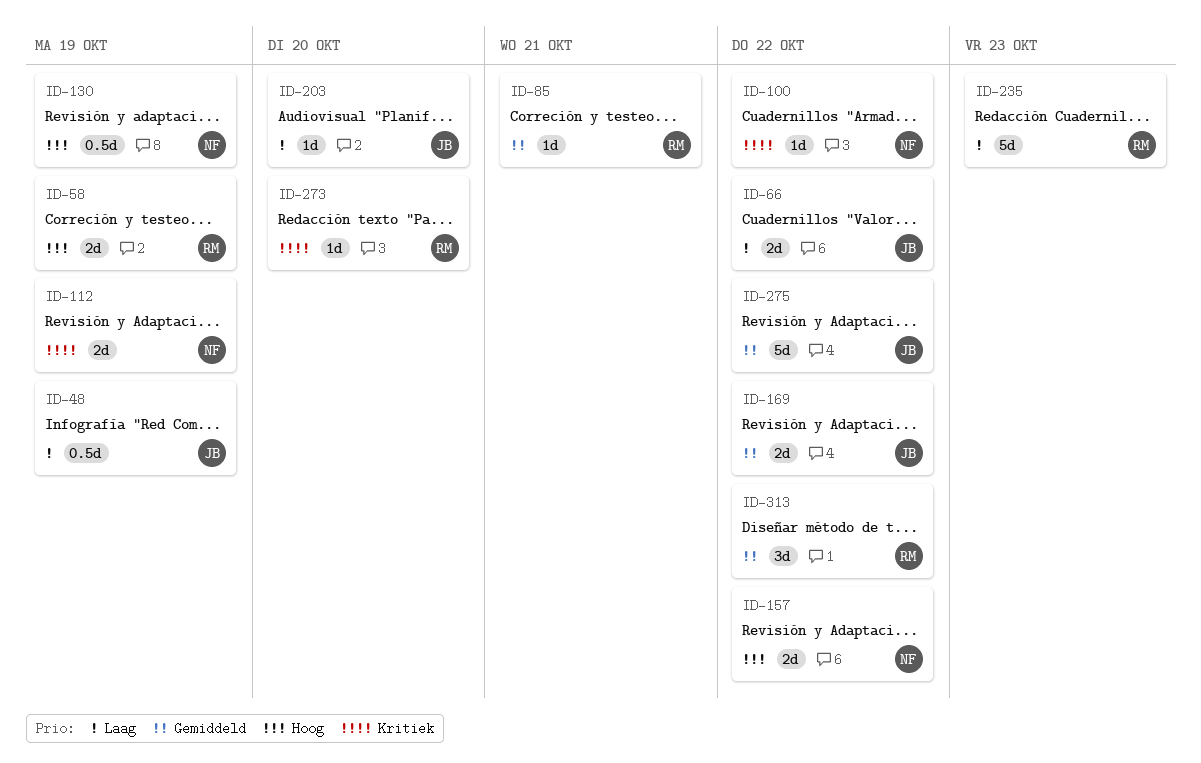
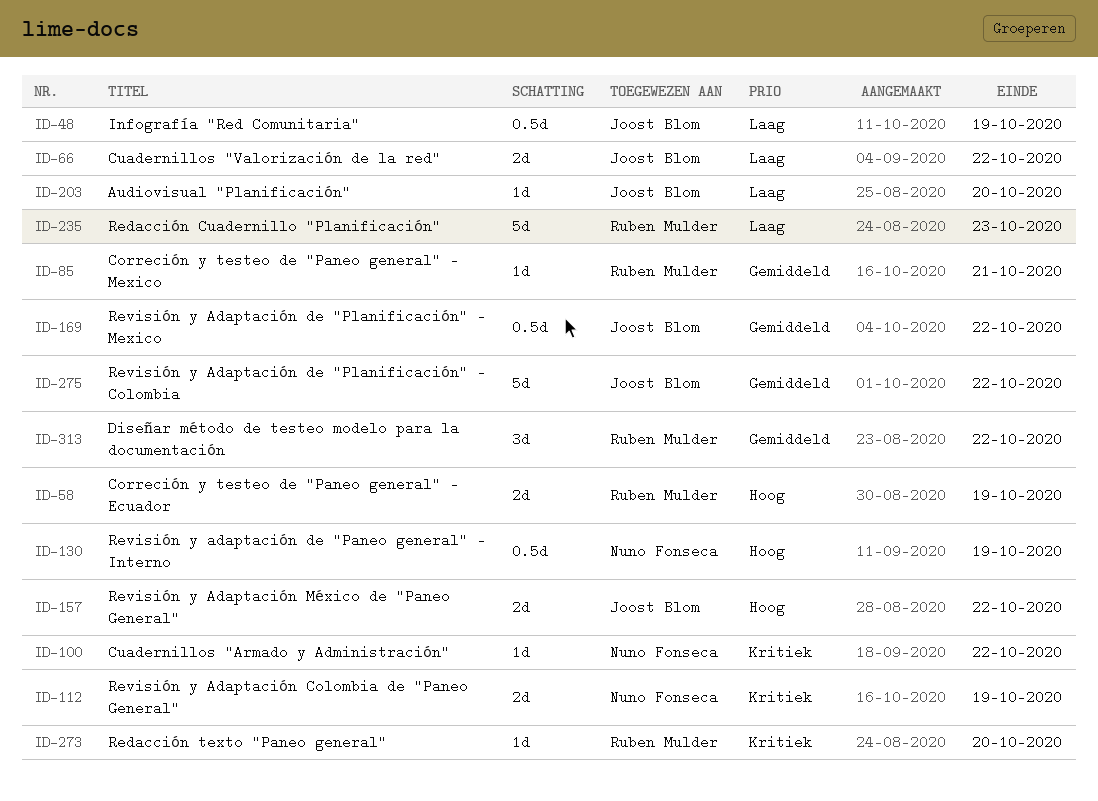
ID-157, owner: Nuno Fonseca -> Joost Blom
ID-169, estimate: 2d -> 0.5d

